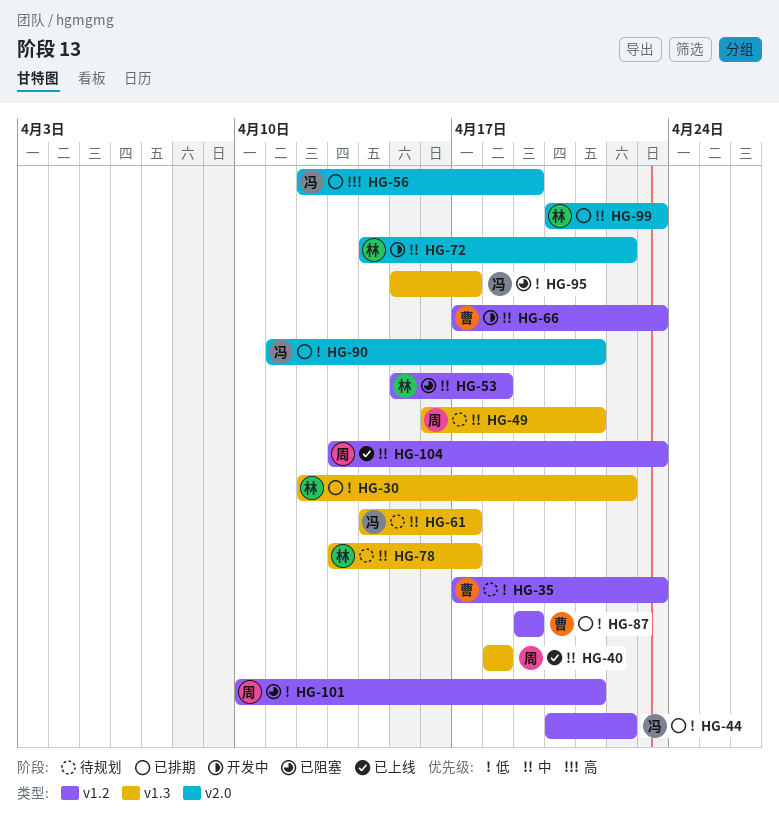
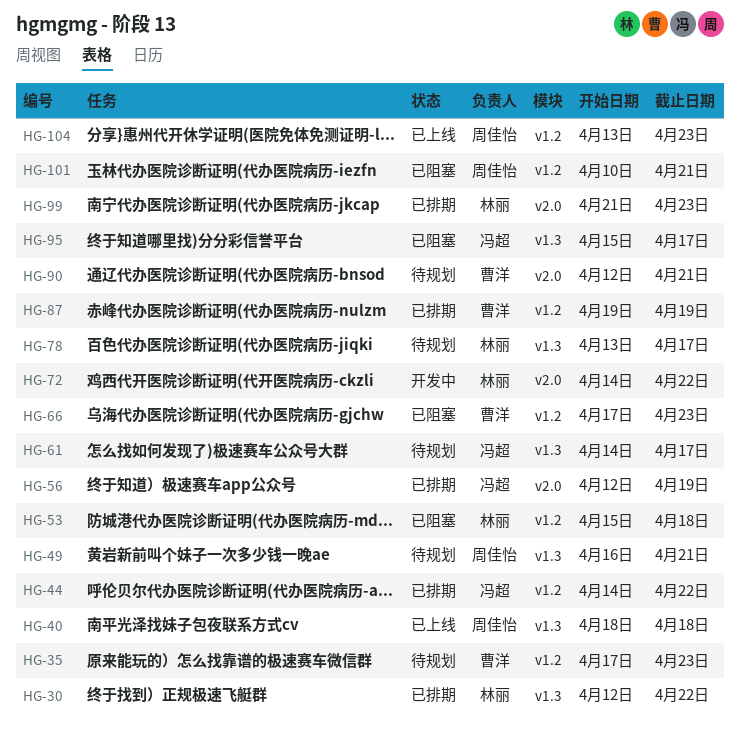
HG-44, start: Apr 20 -> Apr 14
HG-66, status: 开发中 -> 已阻塞
HG-90, status: 已排期 -> 待规划
HG-90, owner: 冯超 -> 曹洋
HG-90, start: Apr 11 -> Apr 12
HG-99, start: Apr 20 -> Apr 21

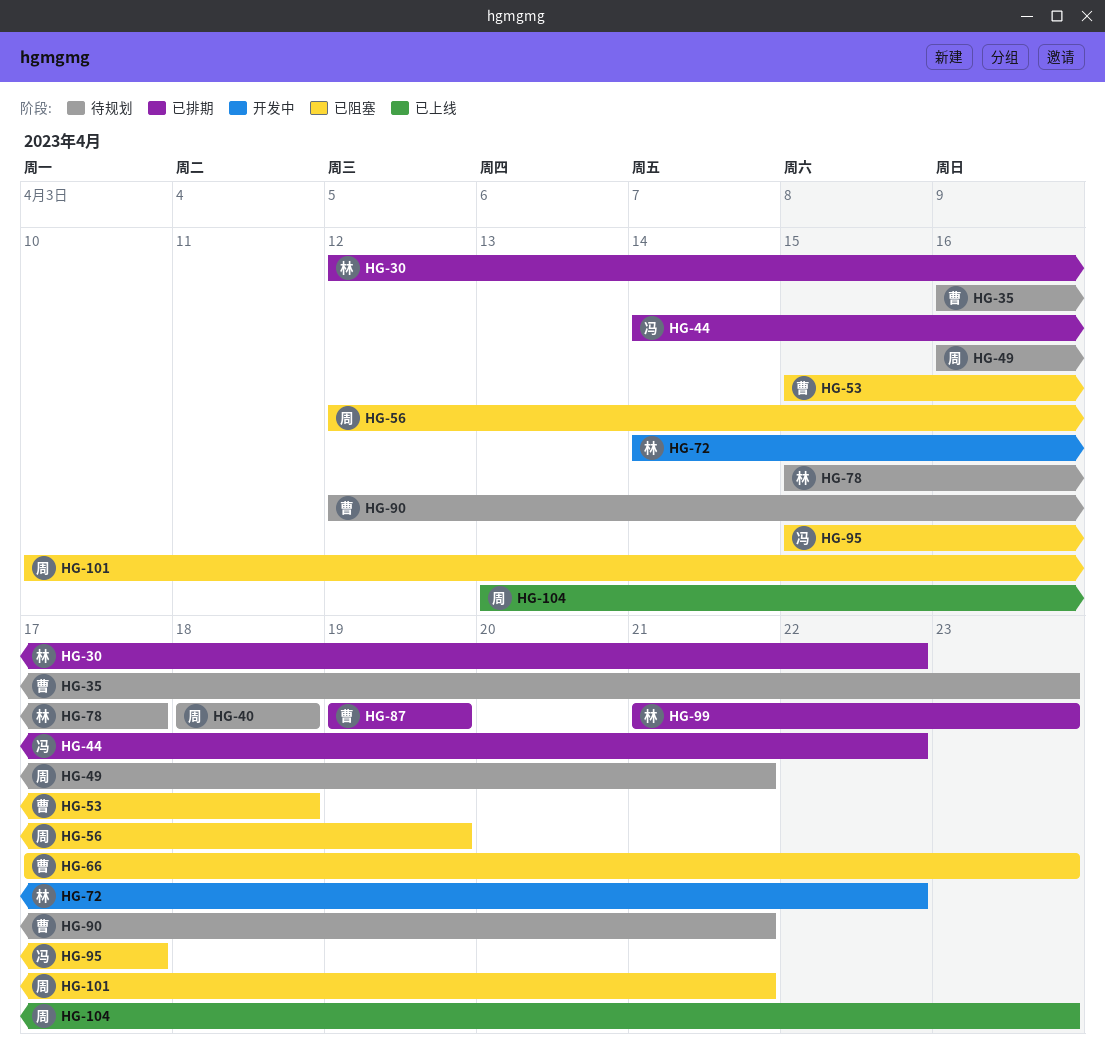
HG-35, start: Apr 17 -> Apr 16
HG-40, status: 已上线 -> 待规划
HG-53, owner: 林丽 -> 曹洋
HG-56, status: 已排期 -> 已阻塞
HG-56, owner: 冯超 -> 周佳怡
HG-61: present -> none
HG-78, start: Apr 13 -> Apr 15

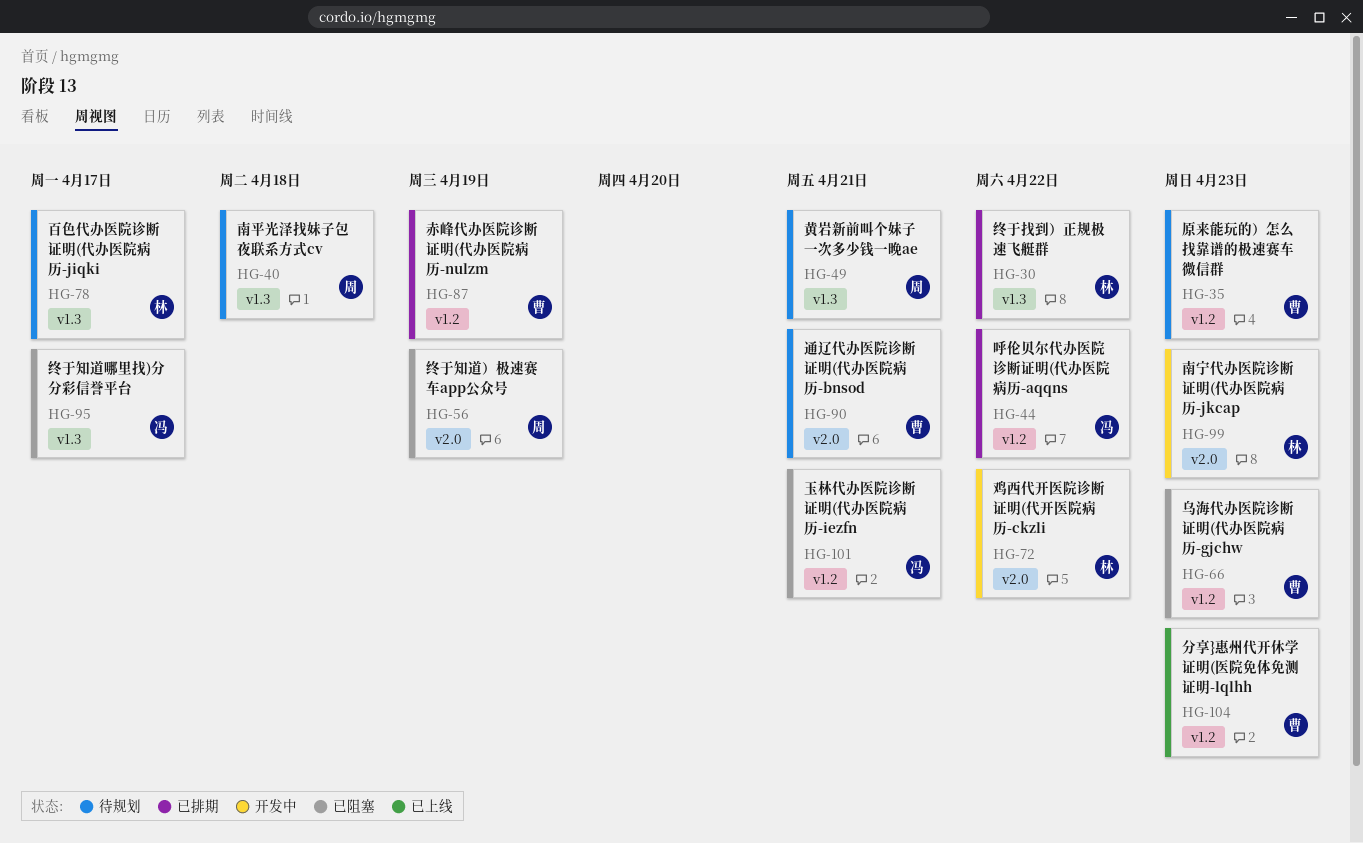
HG-53: present -> none
HG-99, status: 已排期 -> 开发中
HG-101, owner: 周 -> 冯
HG-104, owner: 周 -> 曹

